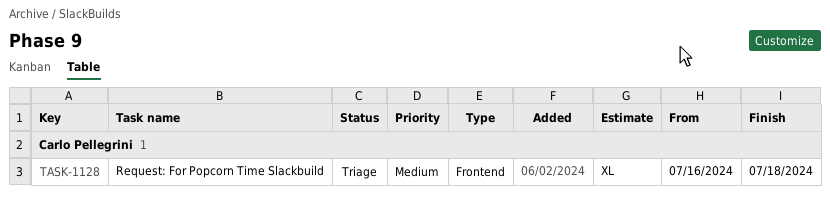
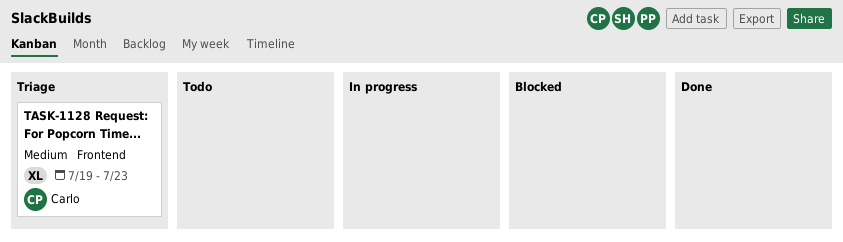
TASK-1128, start: Jul 16 -> Jul 19
TASK-1128, due: Jul 18 -> Jul 23

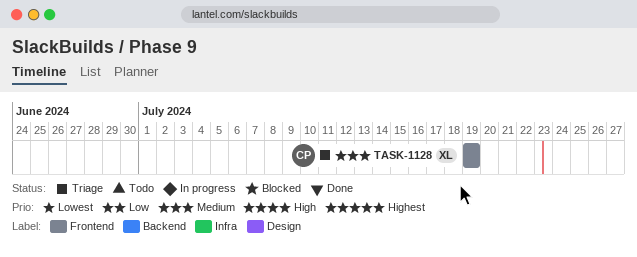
TASK-1128, due: Jul 23 -> Jul 19

